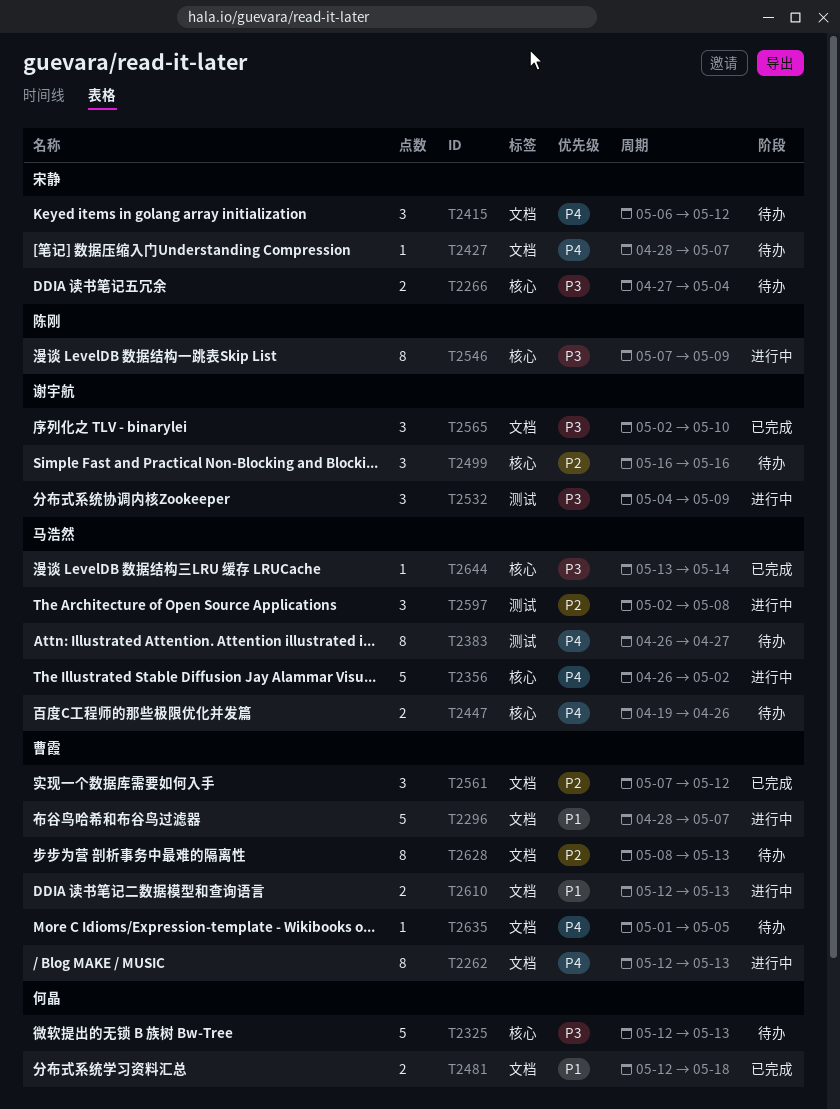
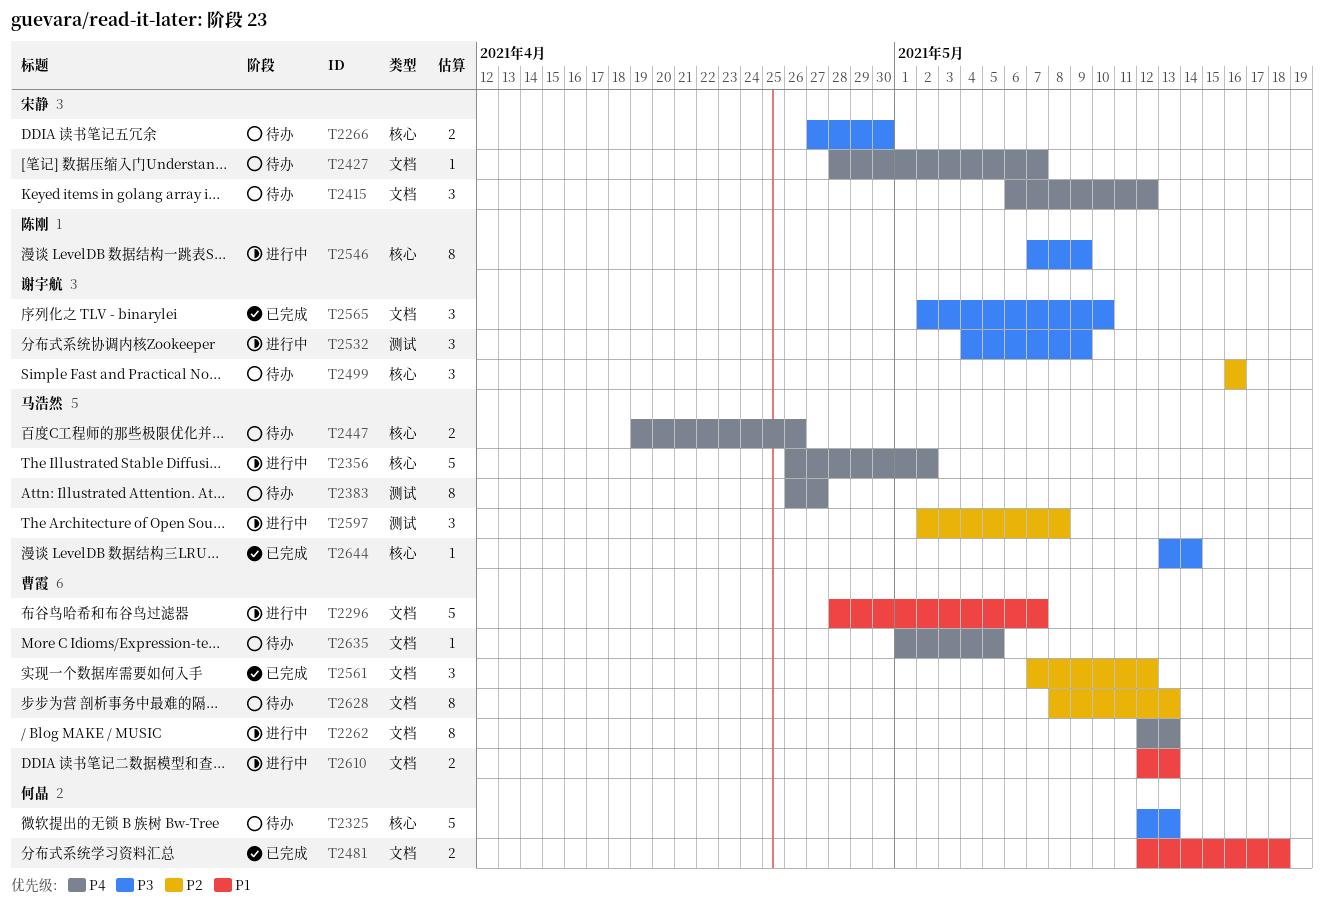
T2266, due: May 4 -> Apr 30

